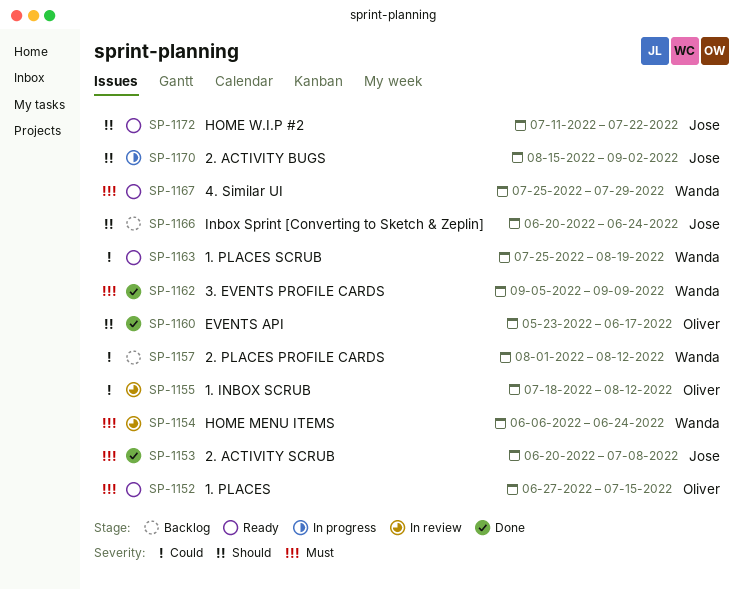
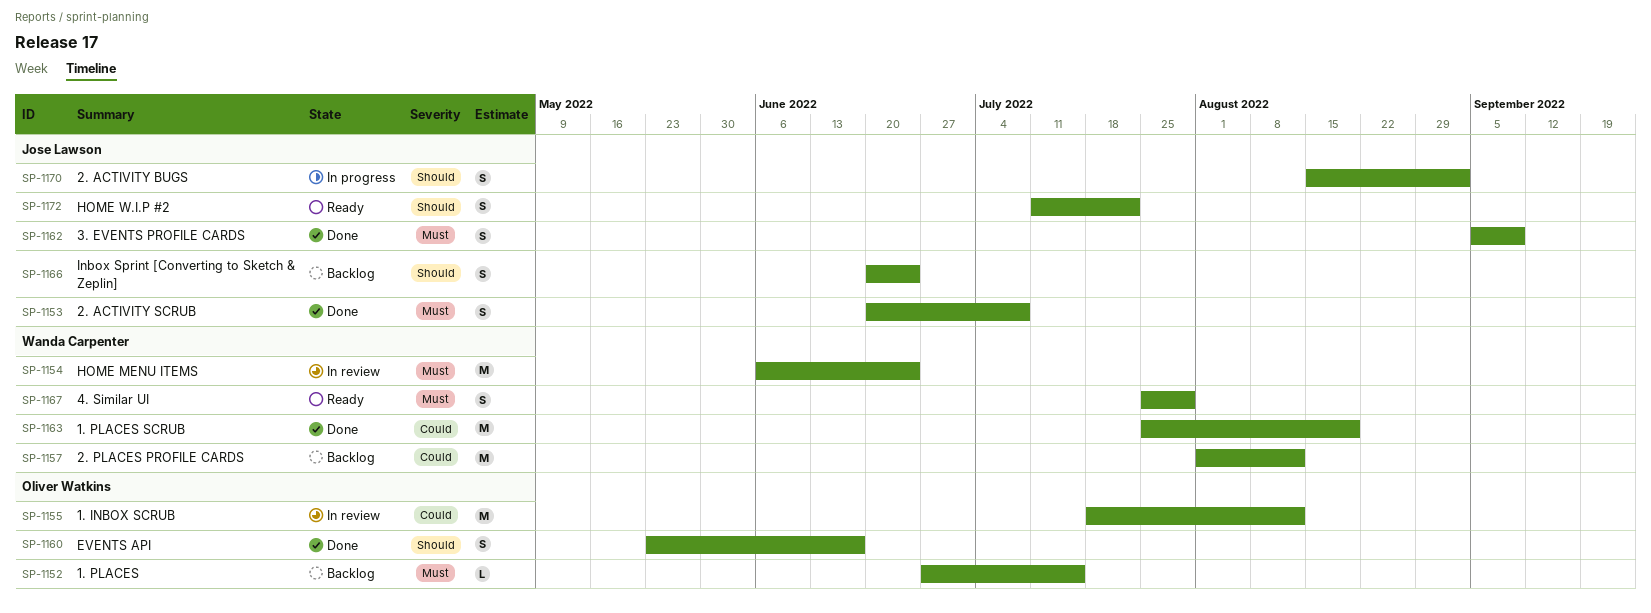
SP-1152, status: Ready -> Backlog
SP-1162, owner: Wanda Carpenter -> Jose Lawson
SP-1163, status: Ready -> Done

